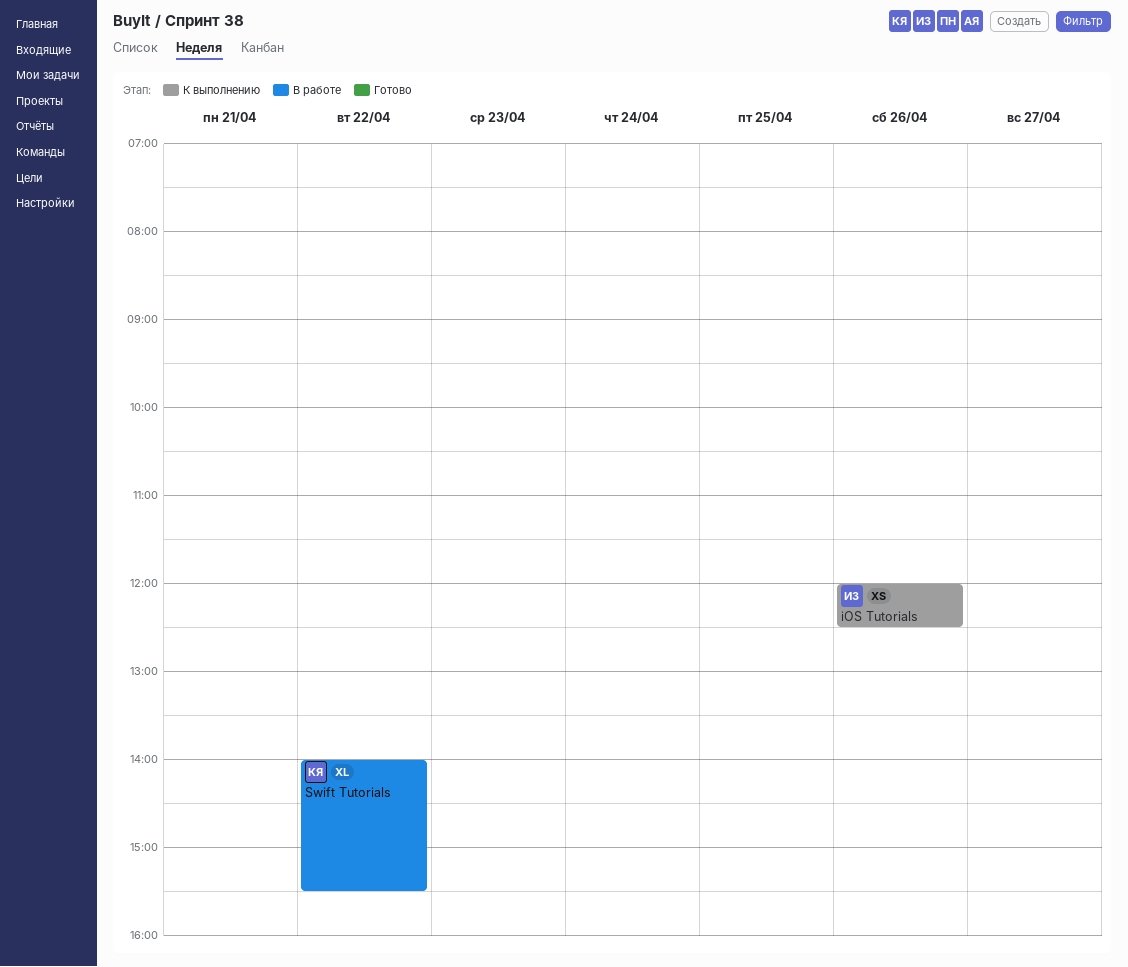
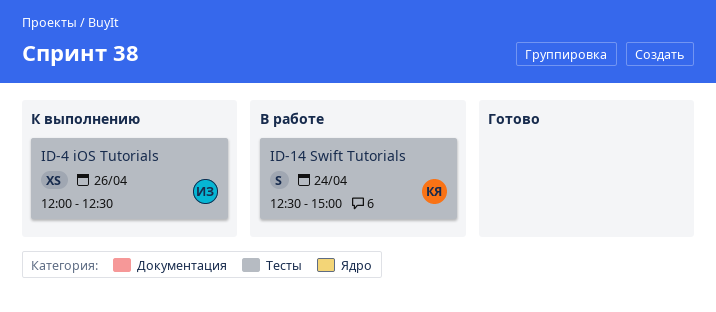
Swift Tutorials, estimate: XL -> S
Swift Tutorials, day: Apr 22 -> Apr 24
Swift Tutorials, begins: 14:00 -> 12:30
Swift Tutorials, ends: 15:30 -> 15:00

